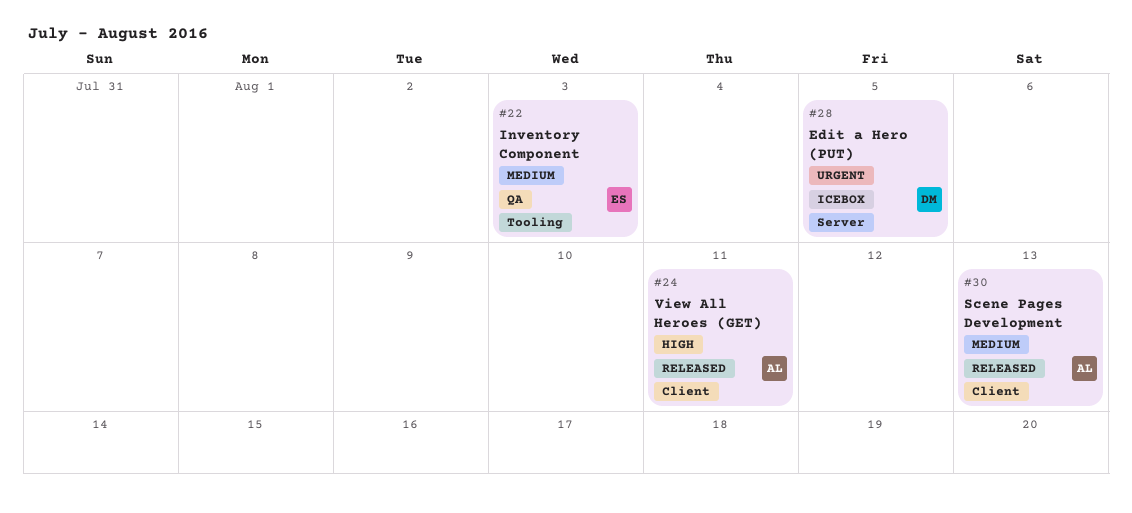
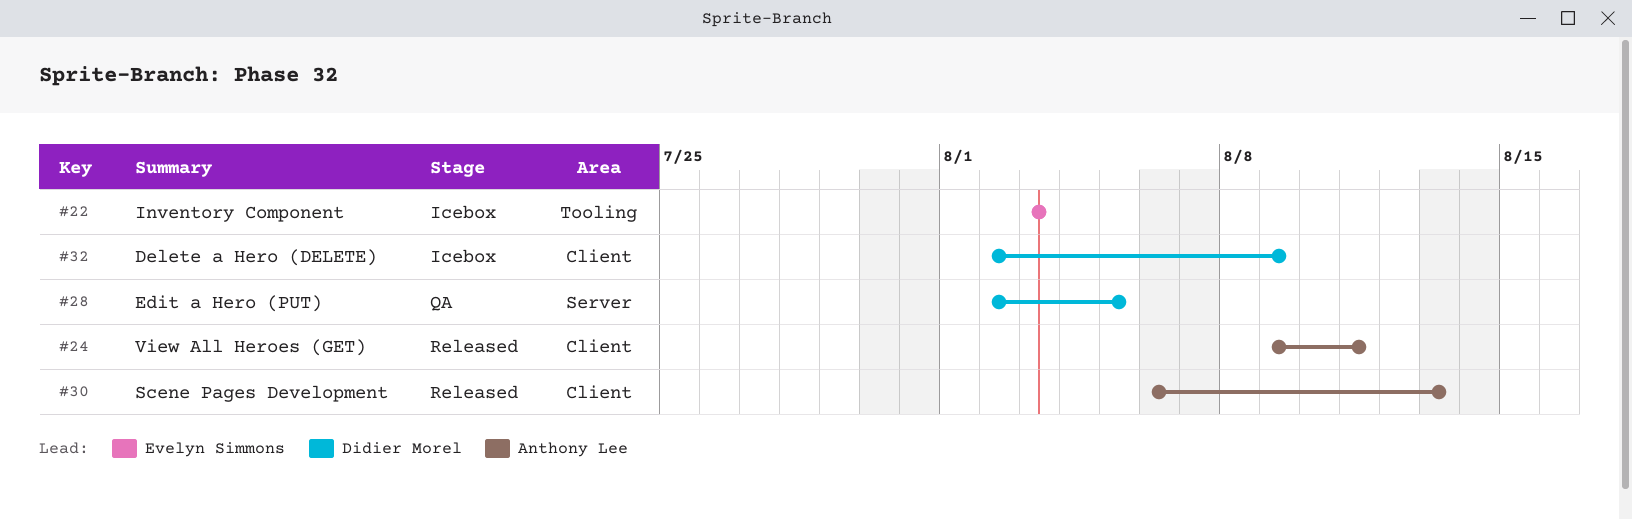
#22, status: QA -> Icebox
#28, status: Icebox -> QA
#32: none -> present

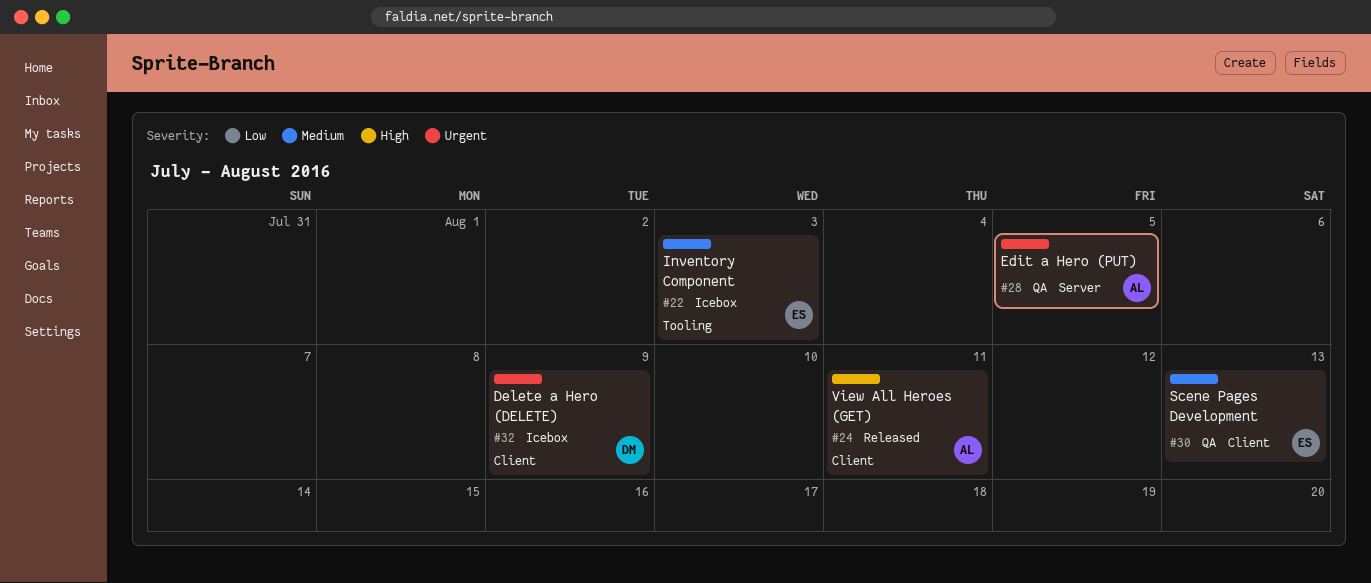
#28, owner: Didier Morel -> Anthony Lee
#30, status: Released -> QA
#30, owner: Anthony Lee -> Evelyn Simmons

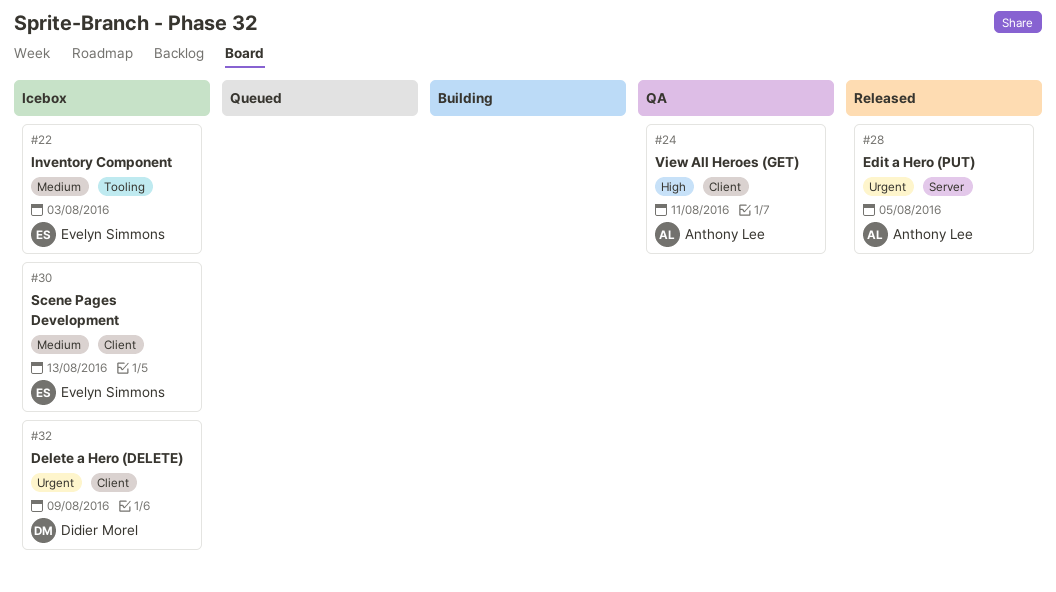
#24, status: Released -> QA
#28, status: QA -> Released
#30, status: QA -> Icebox

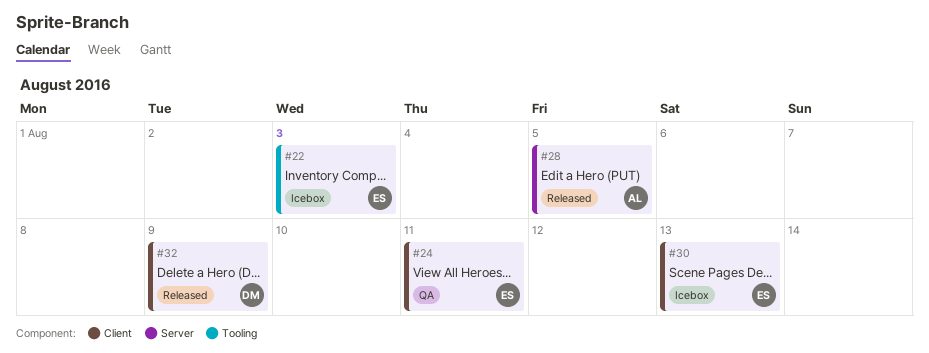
#24, owner: Anthony Lee -> Evelyn Simmons
#32, status: Icebox -> Released

